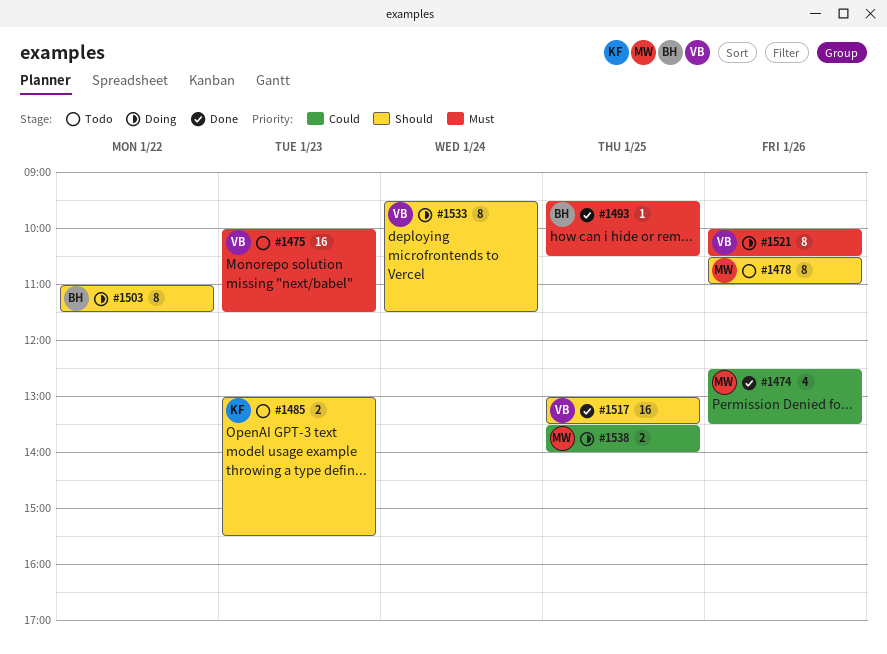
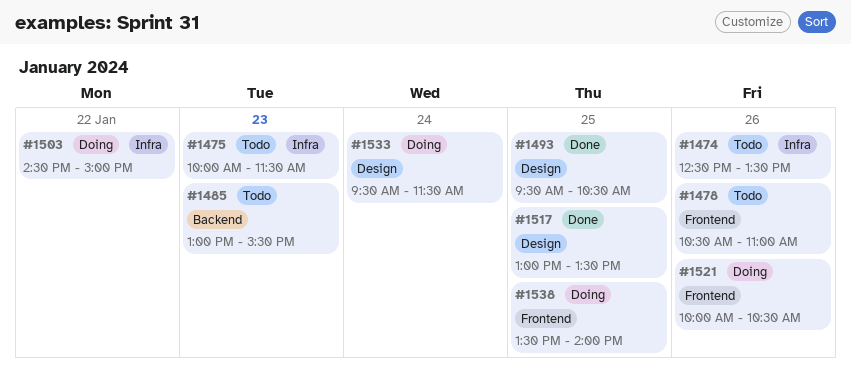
#1474, status: Done -> Todo
#1503, begins: 11:00 -> 14:30
#1503, ends: 11:30 -> 15:00

